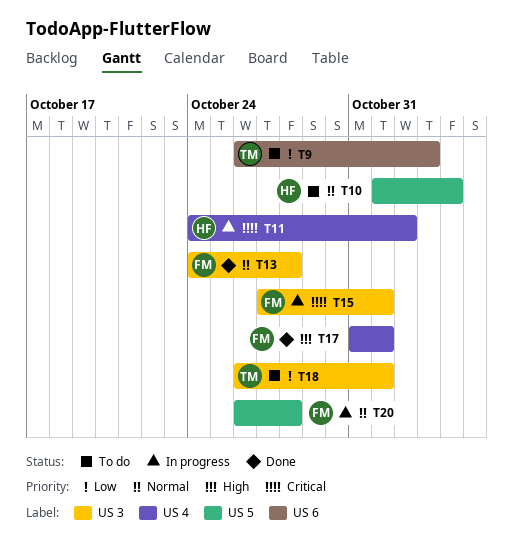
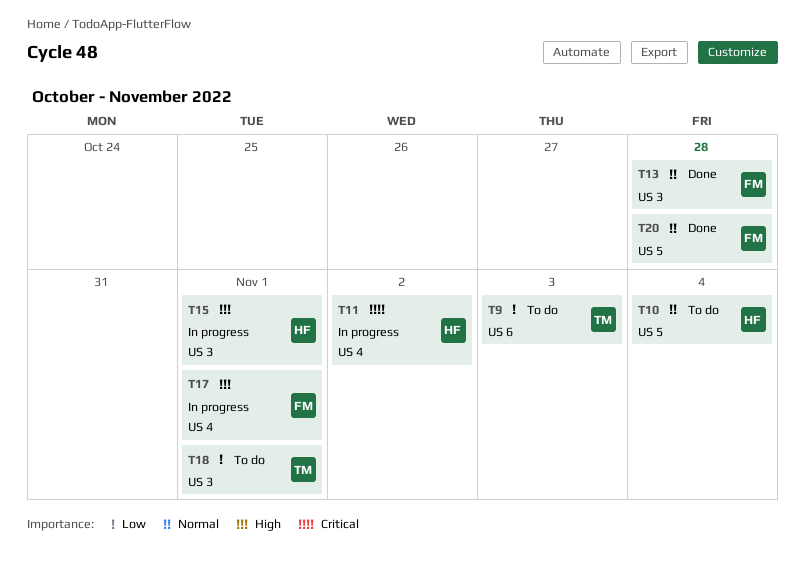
T15, owner: FM -> HF
T15, priority: Critical -> High
T17, status: Done -> In progress
T20, status: In progress -> Done

